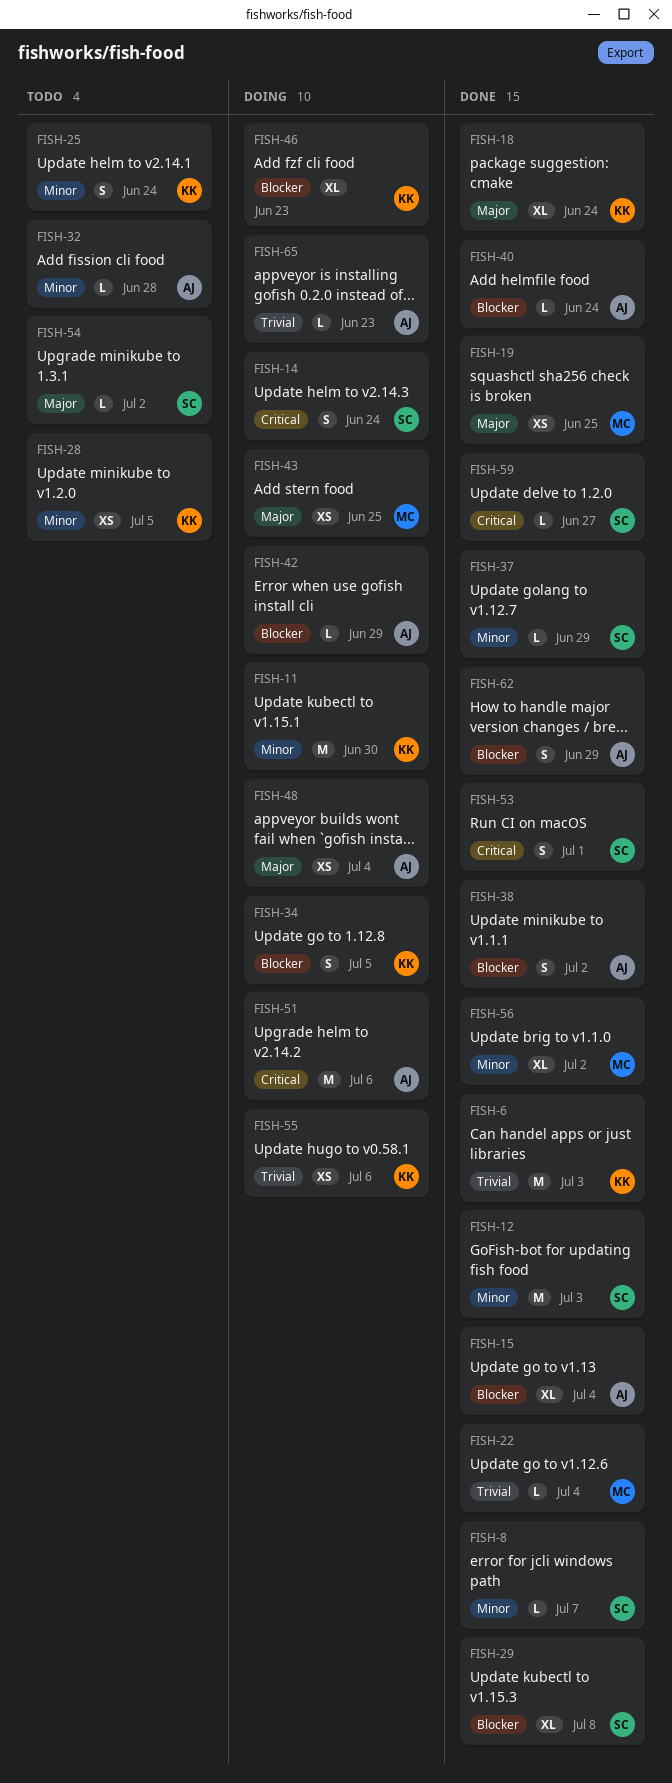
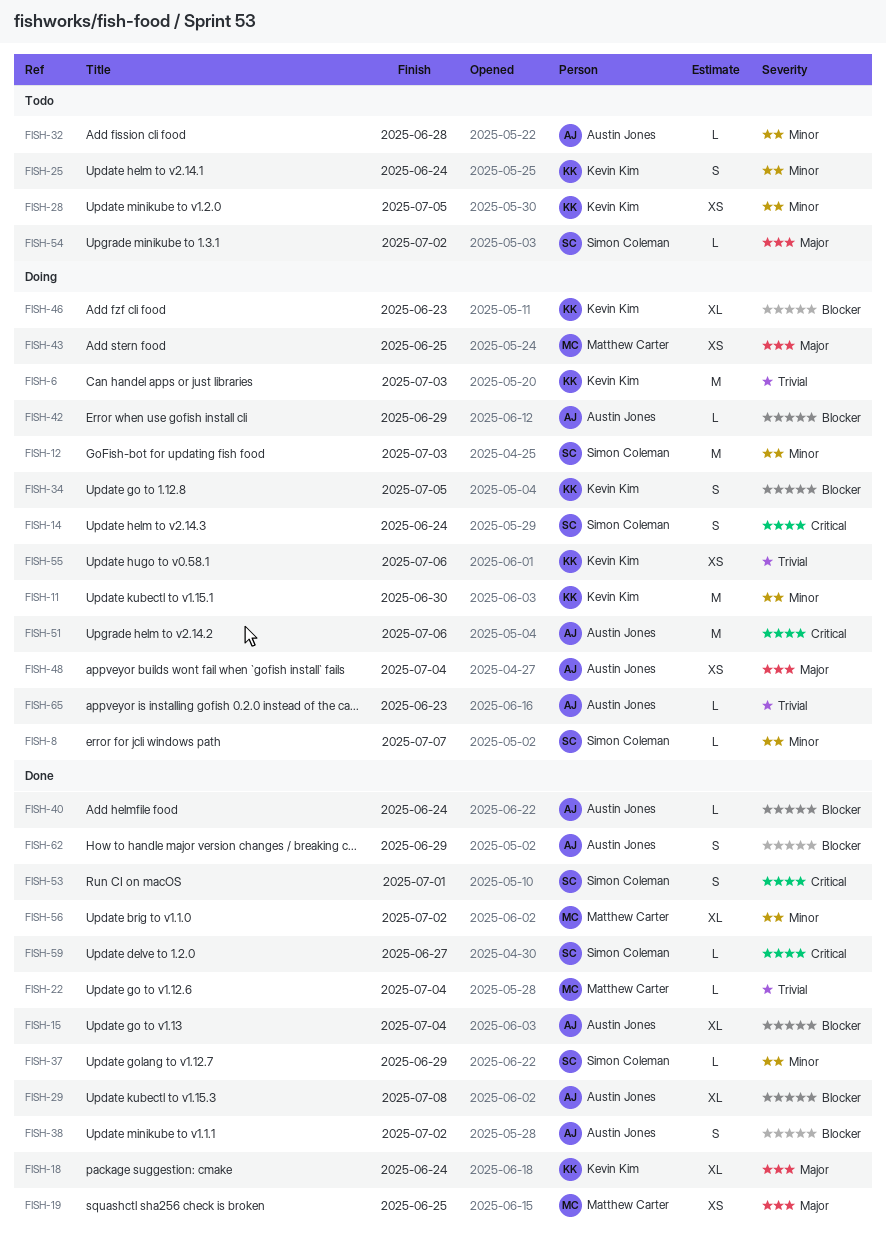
FISH-6, status: Done -> Doing
FISH-8, status: Done -> Doing
FISH-12, status: Done -> Doing
FISH-29, owner: Simon Coleman -> Austin Jones

